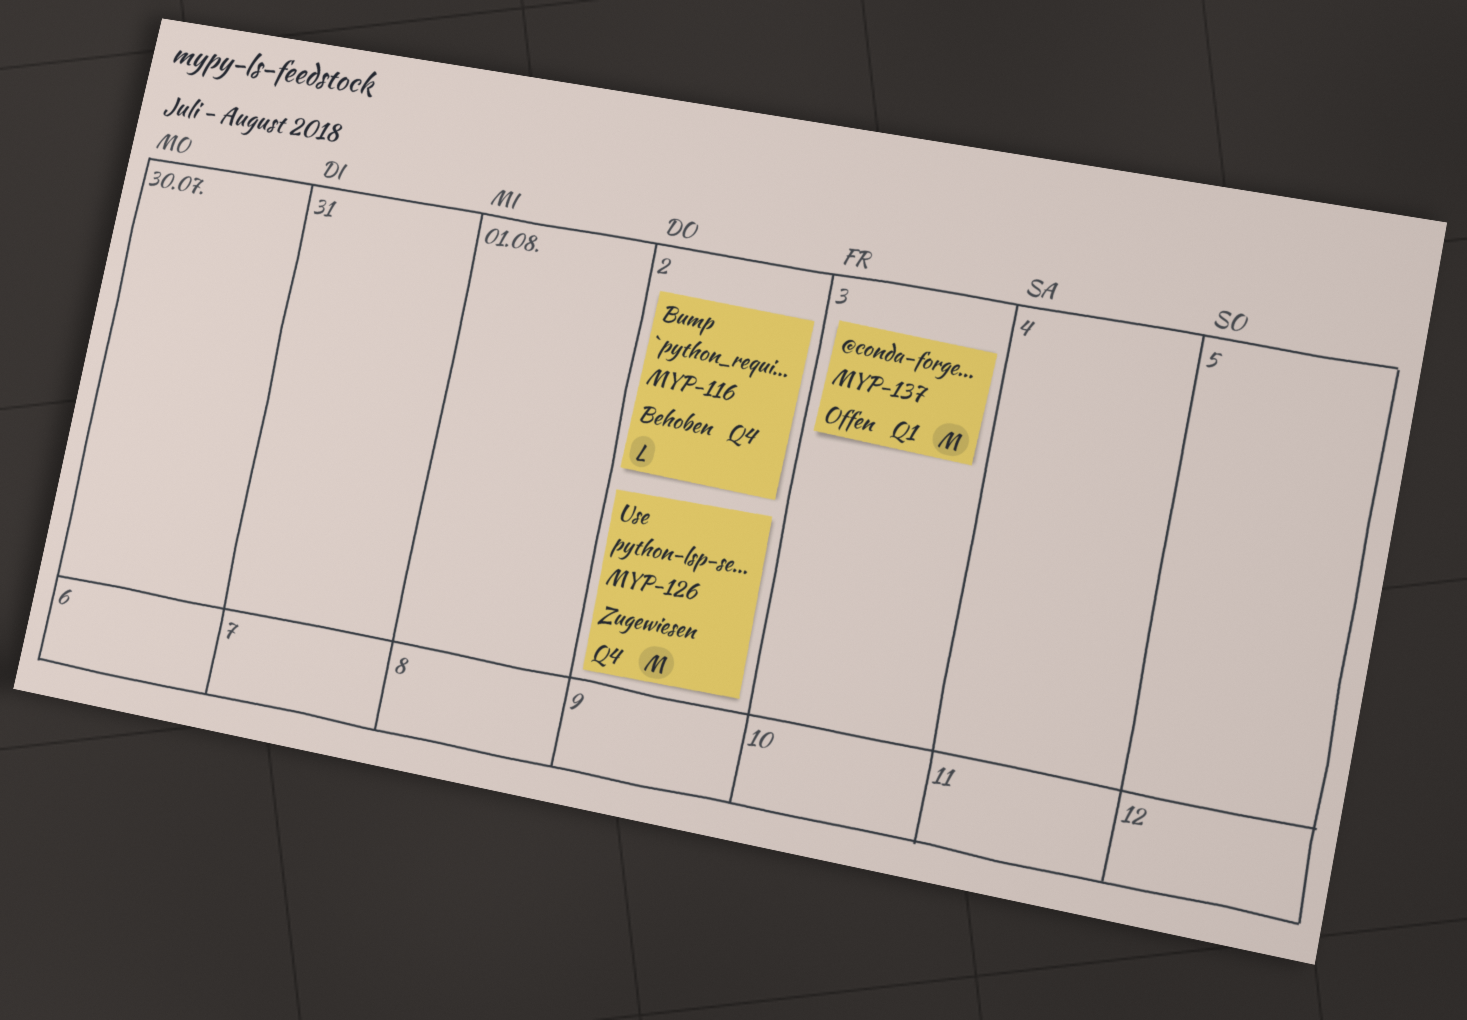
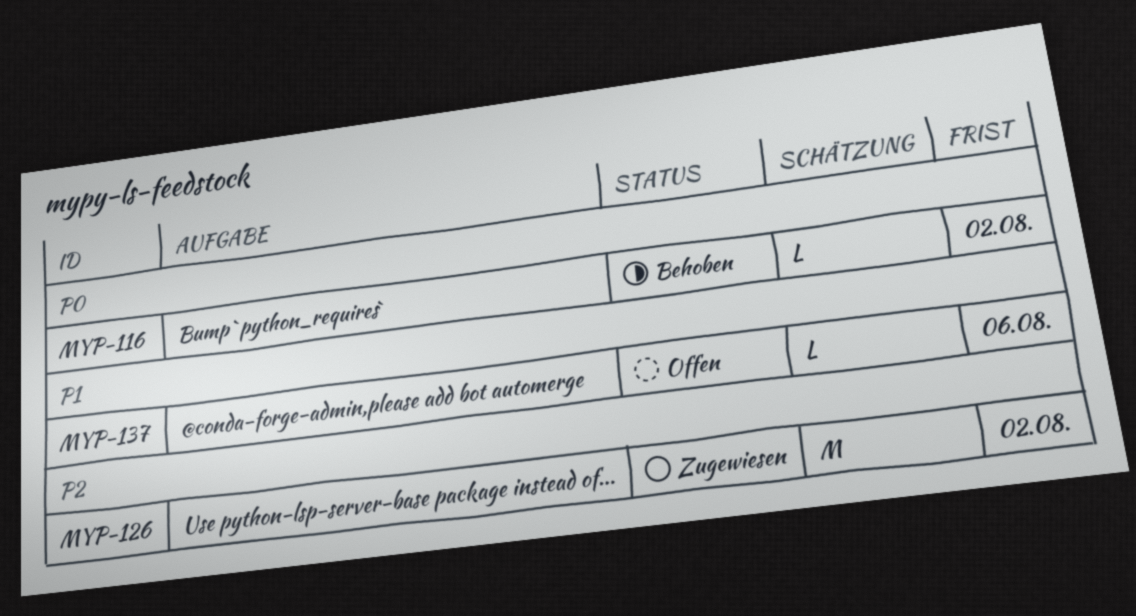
MYP-137, estimate: M -> L
MYP-137, due: Aug 3 -> Aug 6

